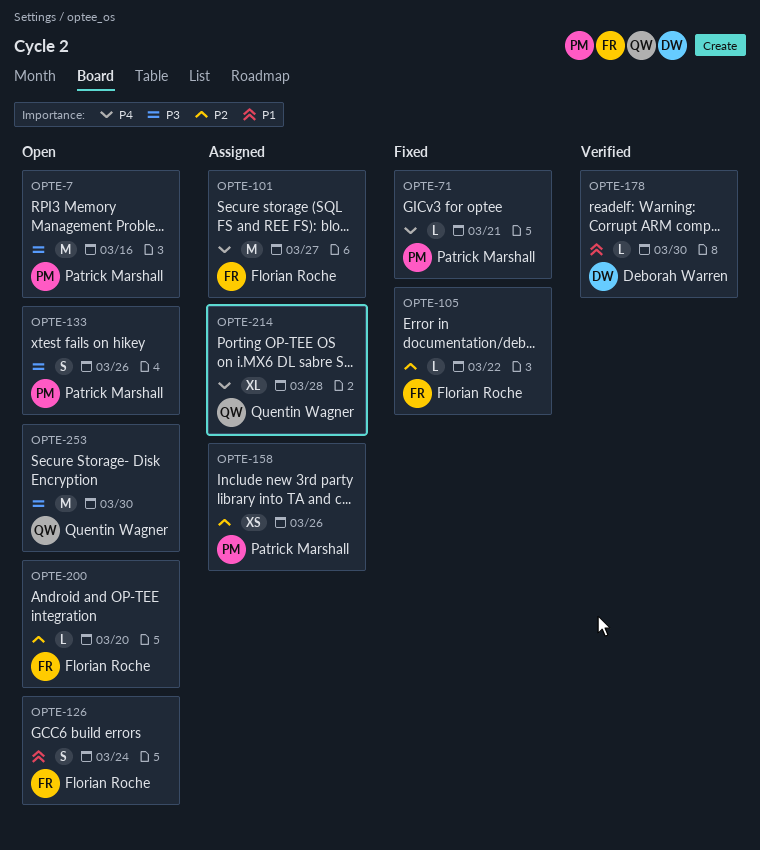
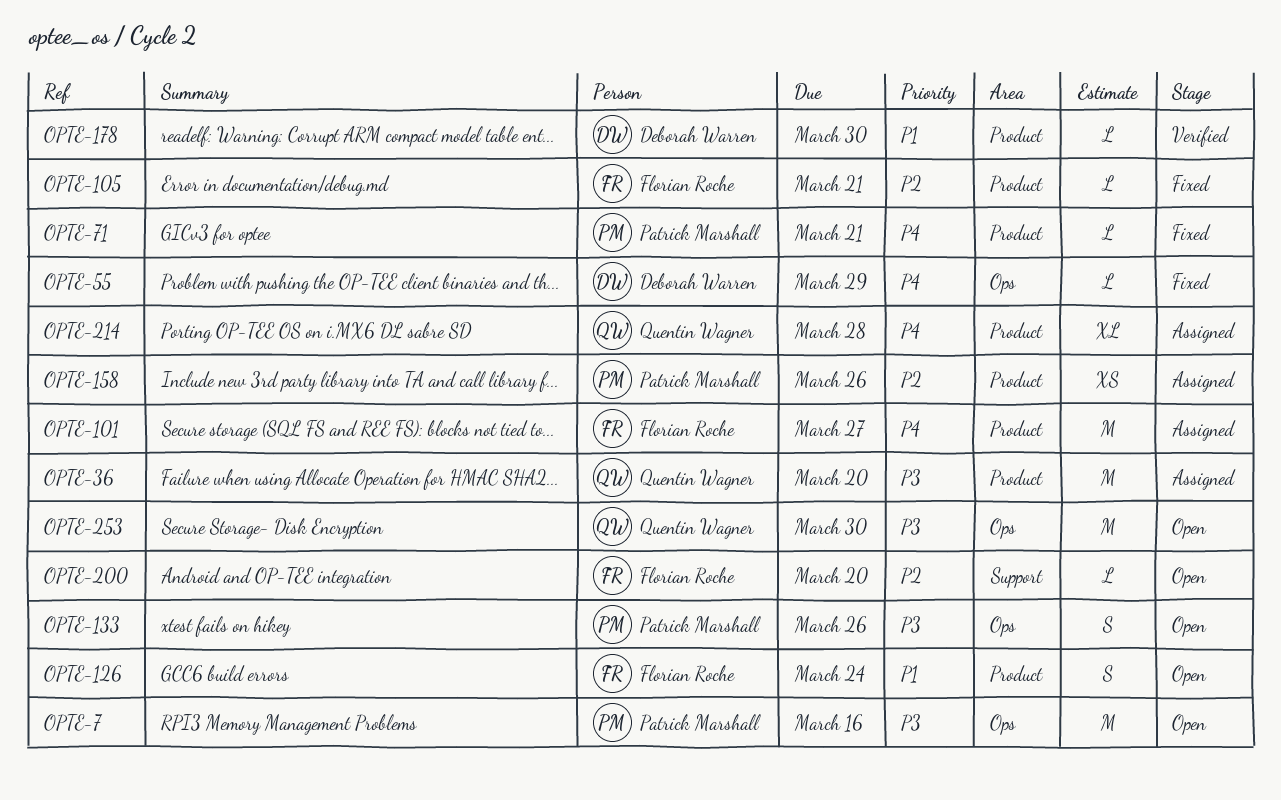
OPTE-36: none -> present
OPTE-55: none -> present
OPTE-105, due: Mar 22 -> Mar 21

